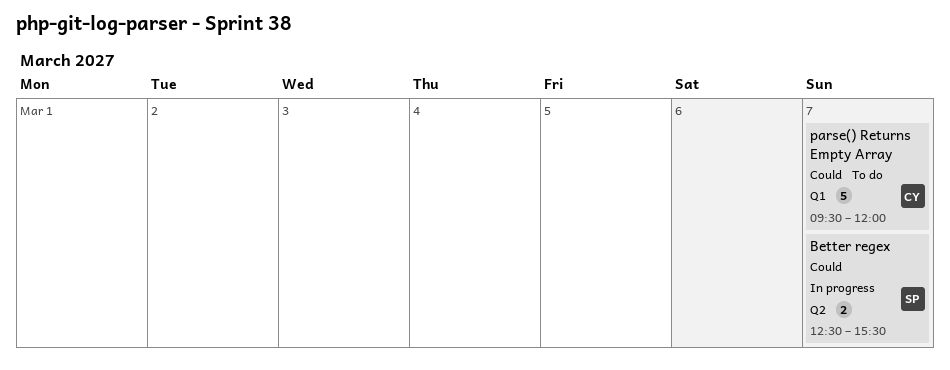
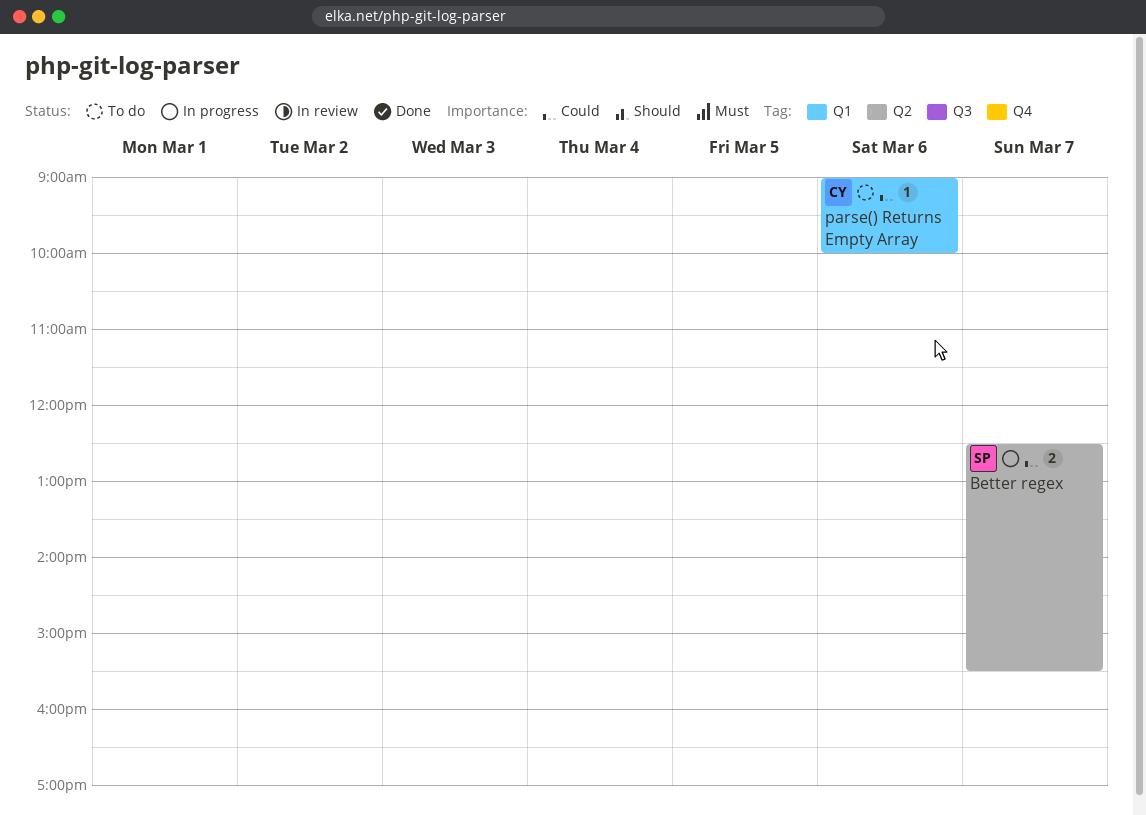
parse() Returns Empty Array, estimate: 5 -> 1
parse() Returns Empty Array, day: Mar 7 -> Mar 6
parse() Returns Empty Array, begins: 09:30 -> 09:00
parse() Returns Empty Array, ends: 12:00 -> 10:00

